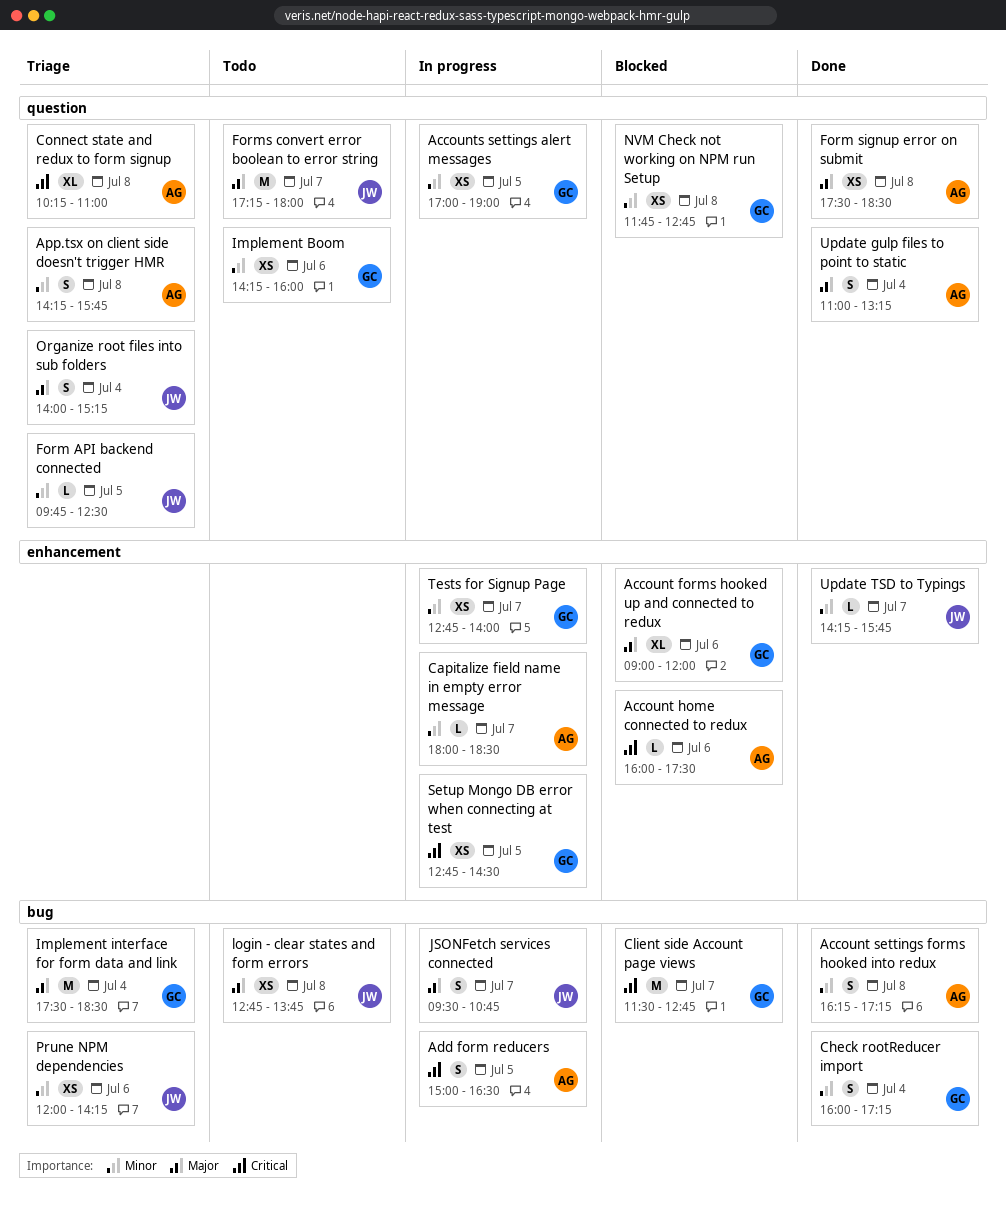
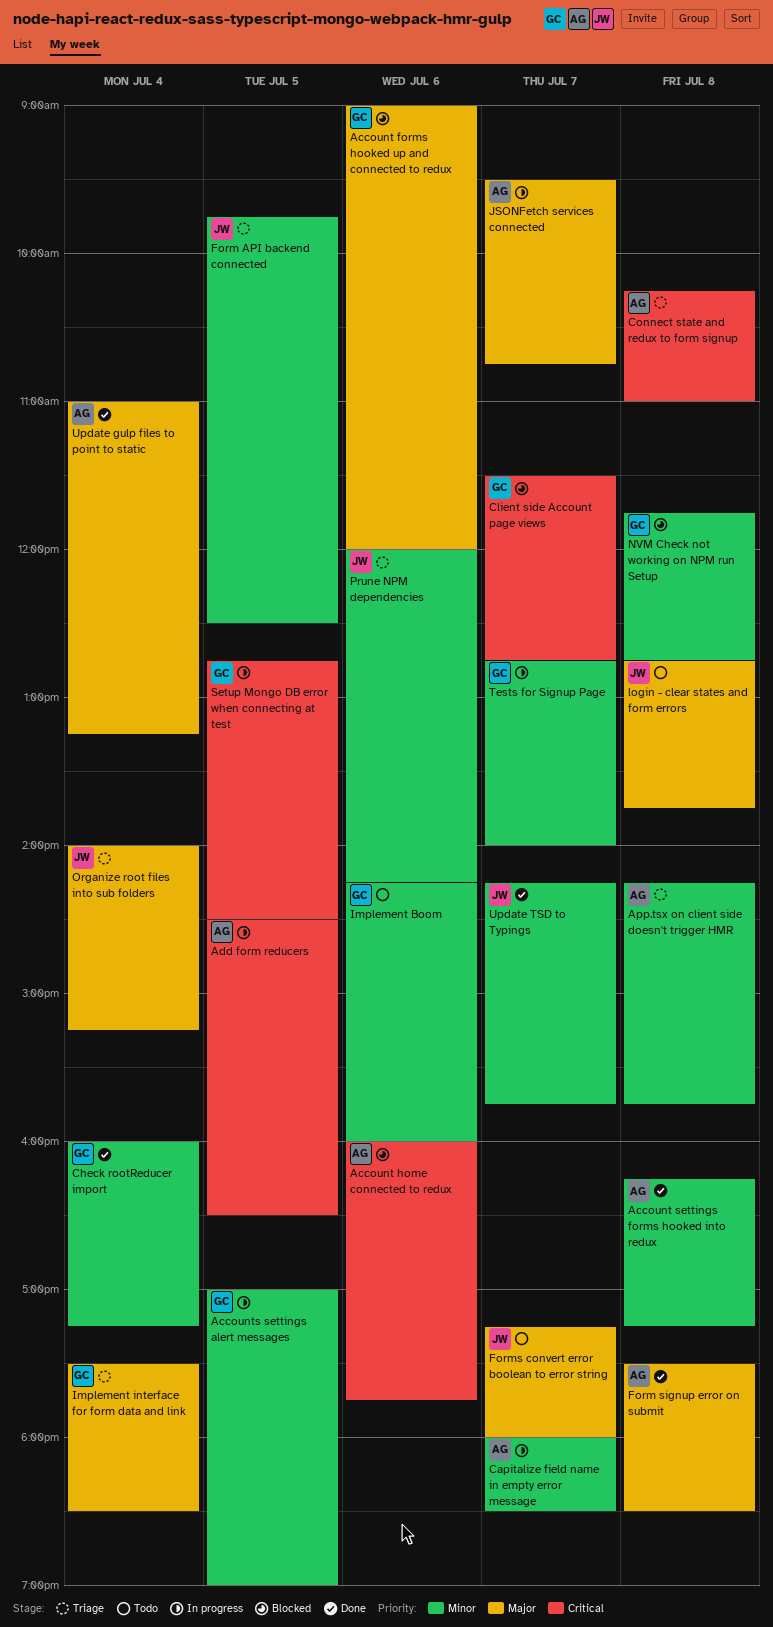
Account home connected to redux, ends: 17:30 -> 17:45
Add form reducers, begins: 15:00 -> 14:30
JSONFetch services connected, owner: JW -> AG

